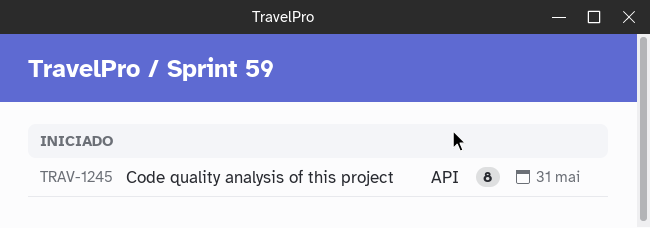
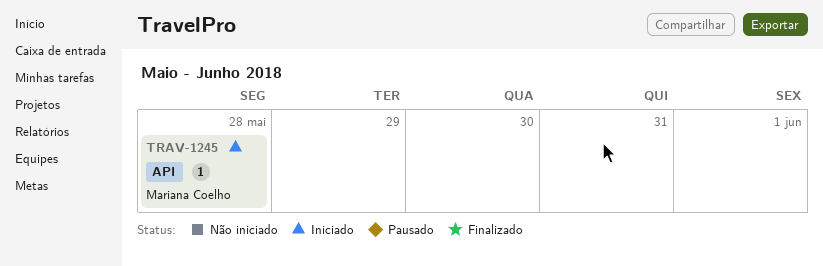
TRAV-1245, estimate: 8 -> 1
TRAV-1245, day: May 31 -> May 28

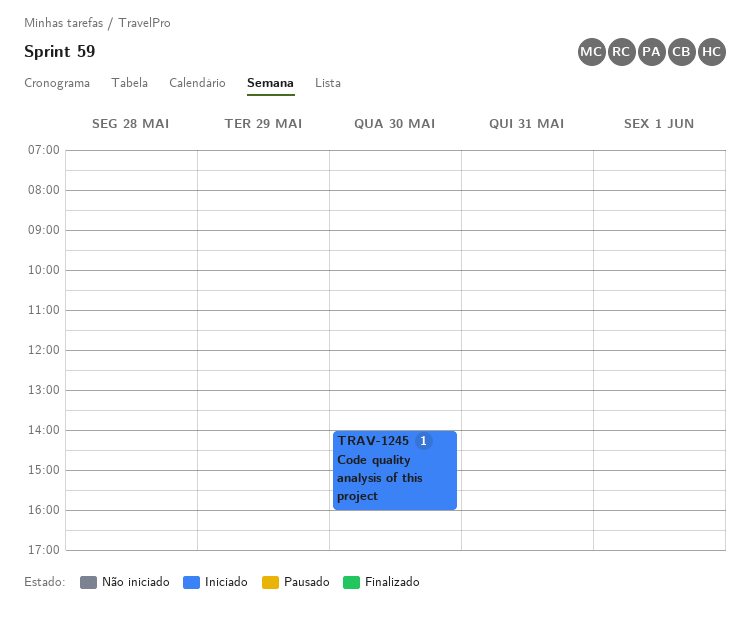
TRAV-1245, day: May 28 -> May 30

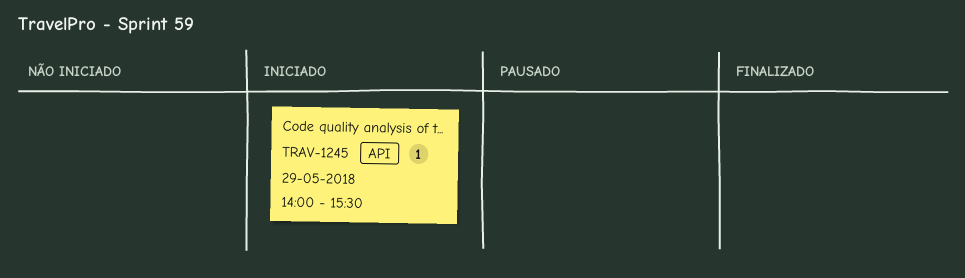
TRAV-1245, day: May 30 -> May 29
TRAV-1245, ends: 16:00 -> 15:30

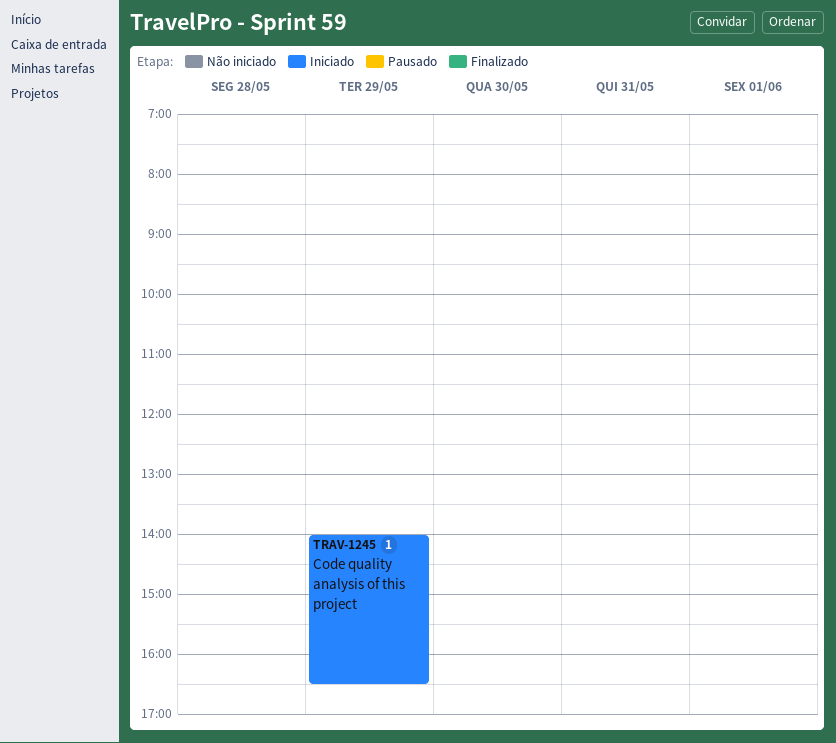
TRAV-1245, ends: 15:30 -> 16:30

